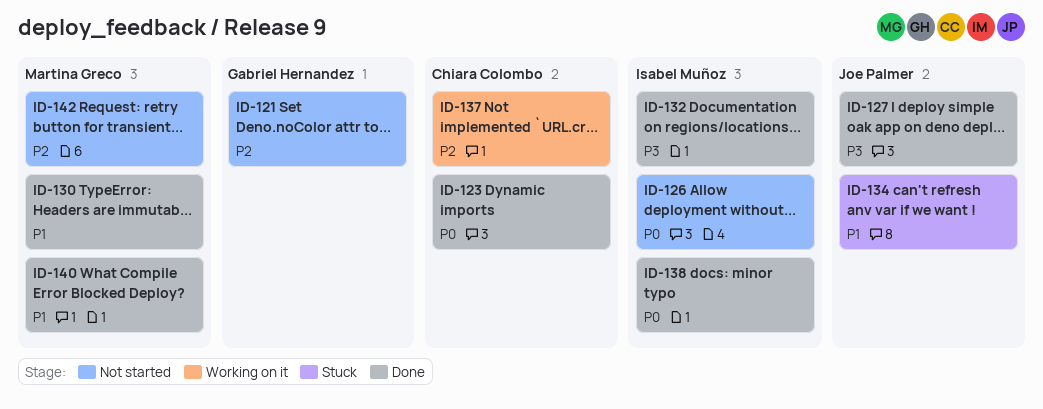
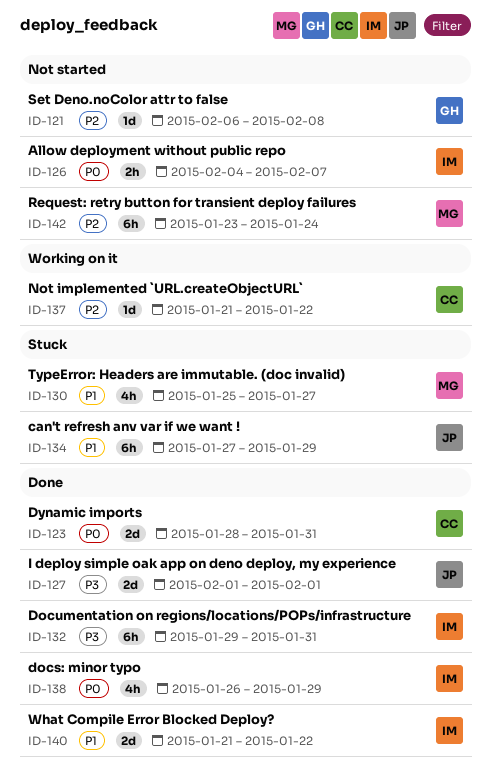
ID-130, status: Done -> Stuck
ID-140, owner: Martina Greco -> Isabel Muñoz

